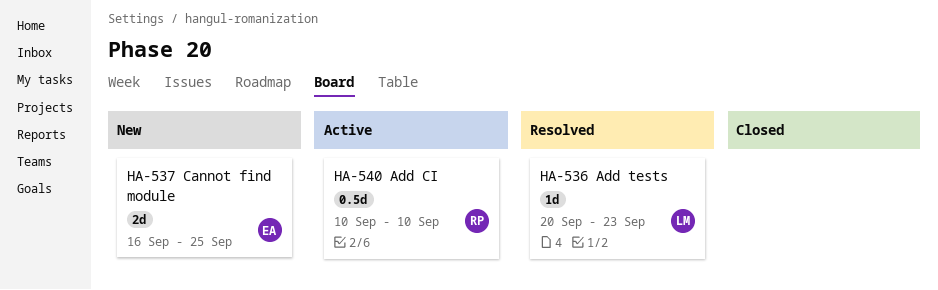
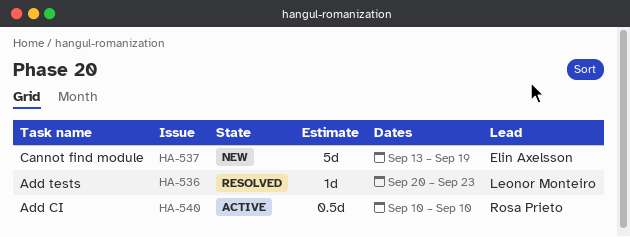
HA-537, estimate: 2d -> 5d
HA-537, start: Sep 16 -> Sep 13
HA-537, due: Sep 25 -> Sep 19

